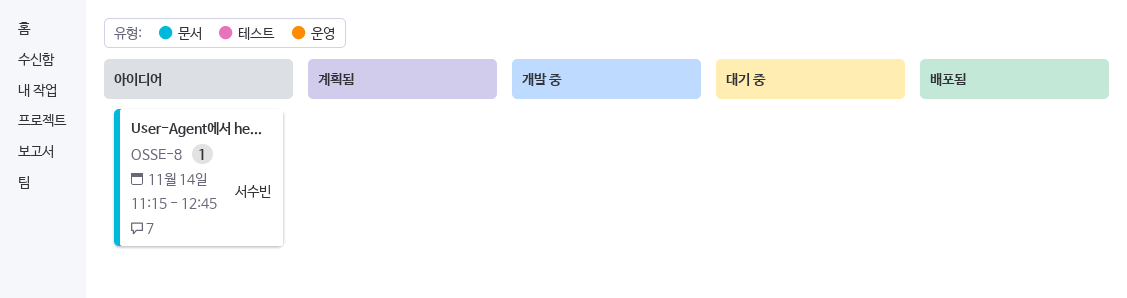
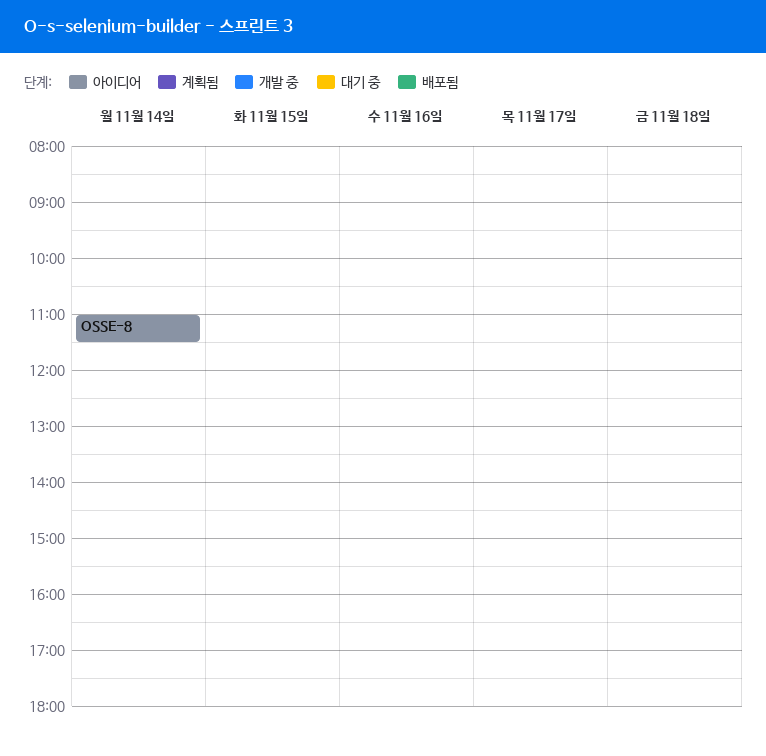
OSSE-8, begins: 11:15 -> 11:00
OSSE-8, ends: 12:45 -> 11:30

